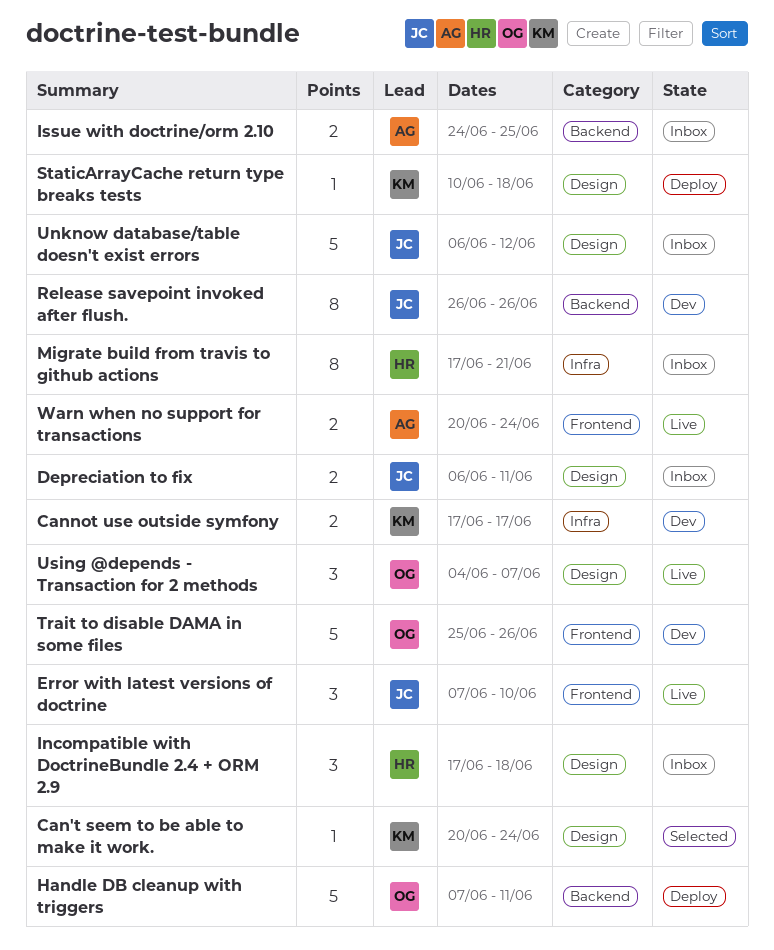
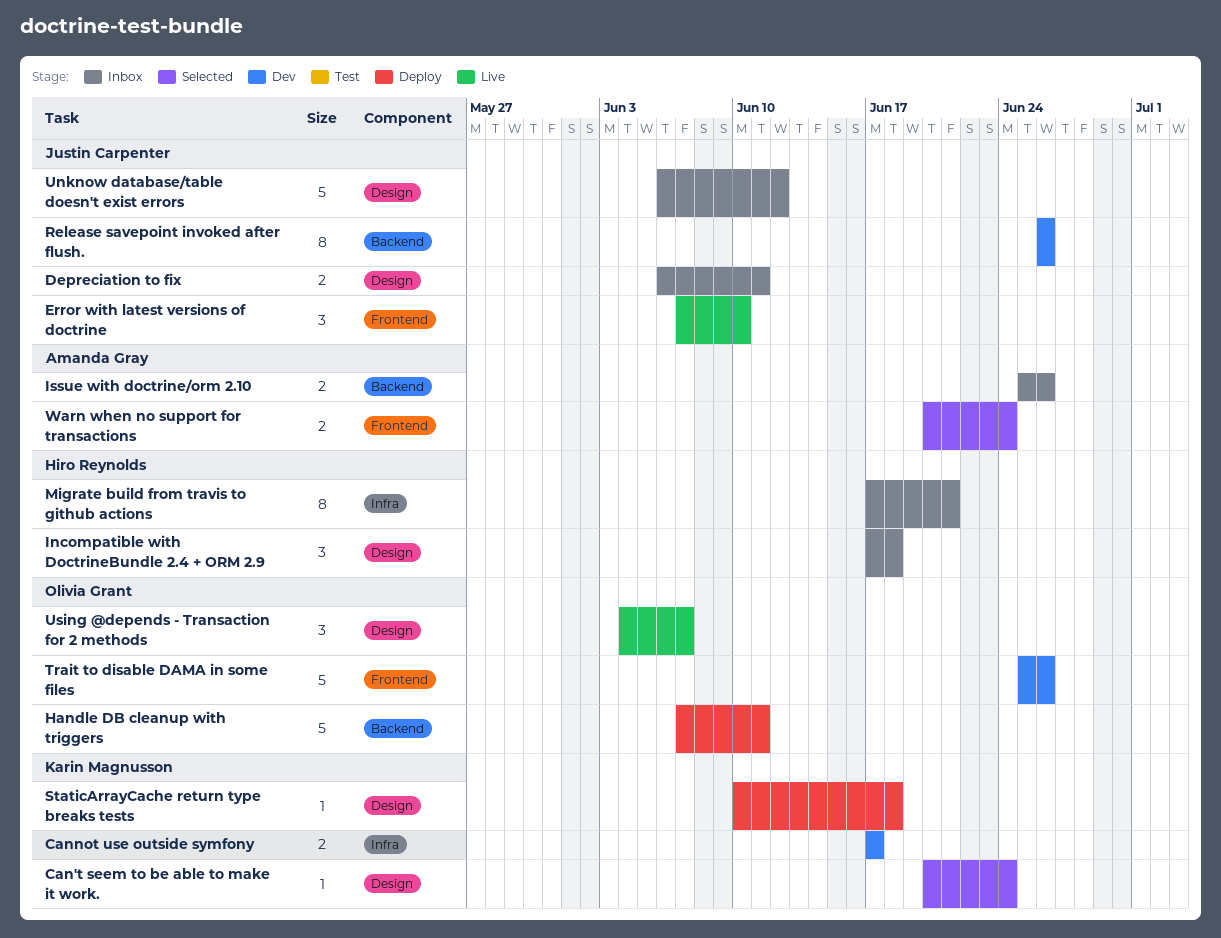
Issue with doctrine/orm 2.10, start: Jun 24 -> Jun 25
Issue with doctrine/orm 2.10, due: Jun 25 -> Jun 26
Warn when no support for transactions, status: Live -> Selected

